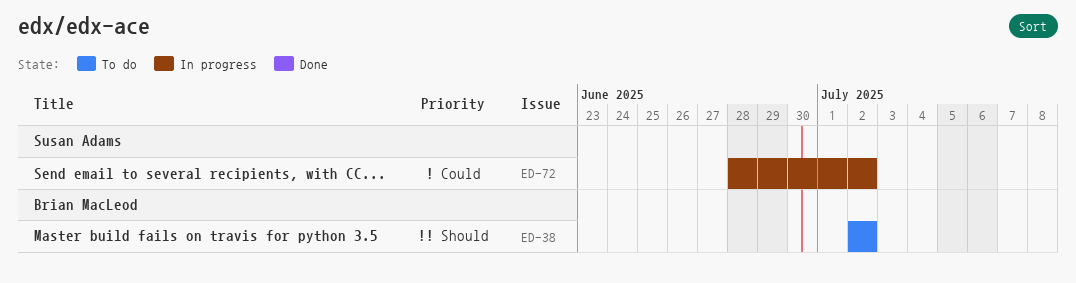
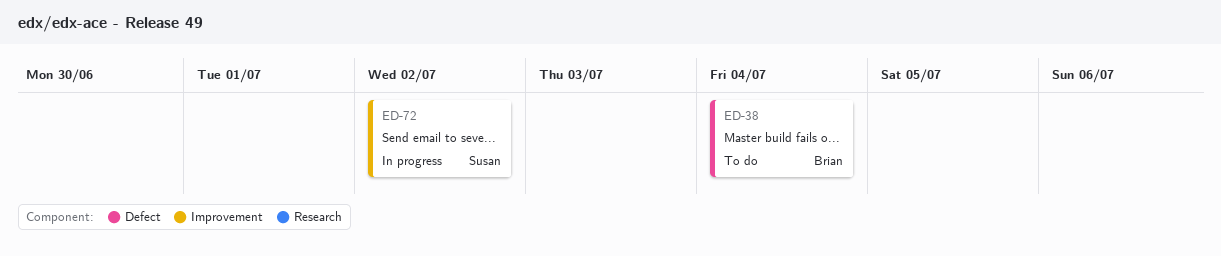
ED-38, due: Jul 2 -> Jul 4

